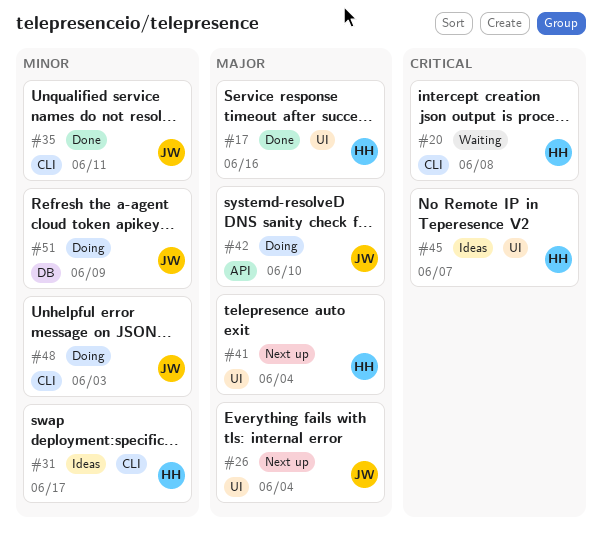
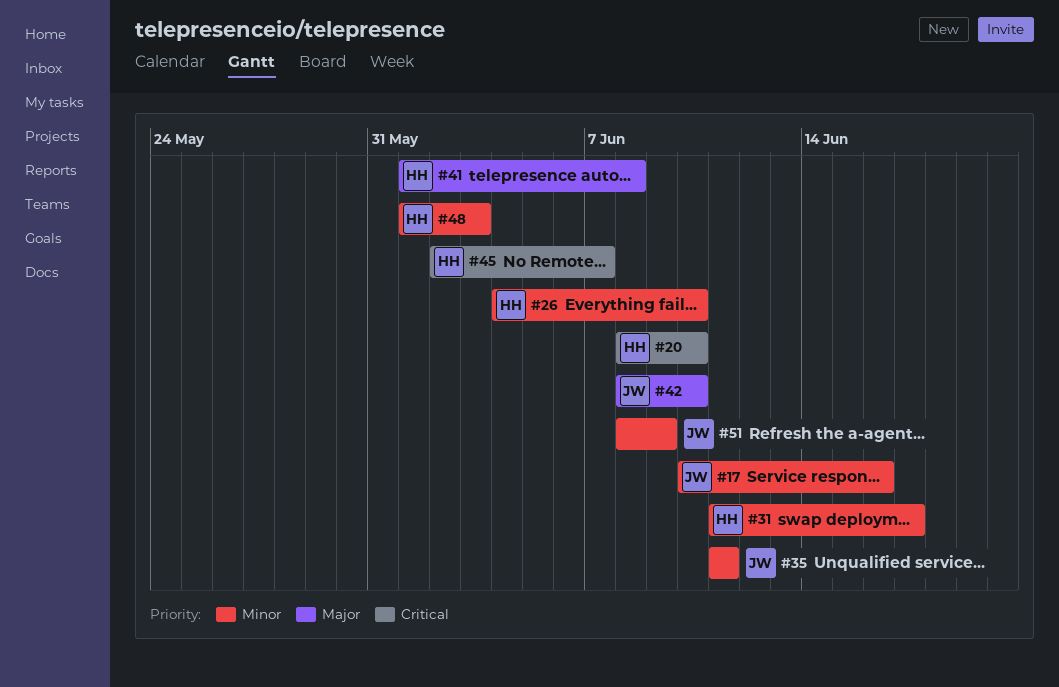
#17, owner: HH -> JW
#17, priority: Major -> Minor
#20, due: Jun 8 -> Jun 10
#26, owner: JW -> HH
#26, priority: Major -> Minor
#26, due: Jun 4 -> Jun 10
#41, due: Jun 4 -> Jun 8
#48, owner: JW -> HH

